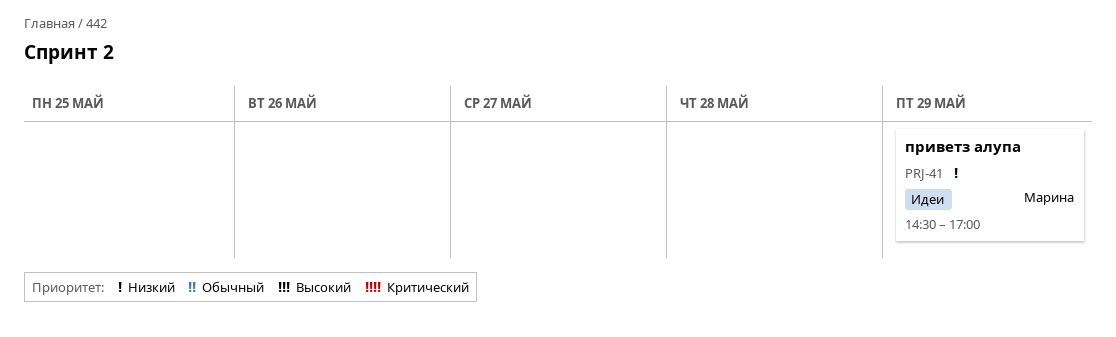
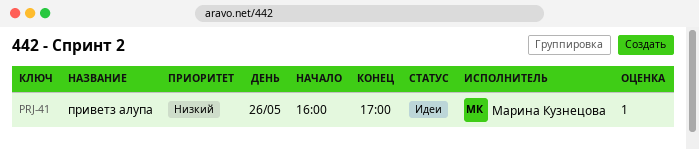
PRJ-41, day: May 29 -> May 26
PRJ-41, begins: 14:30 -> 16:00

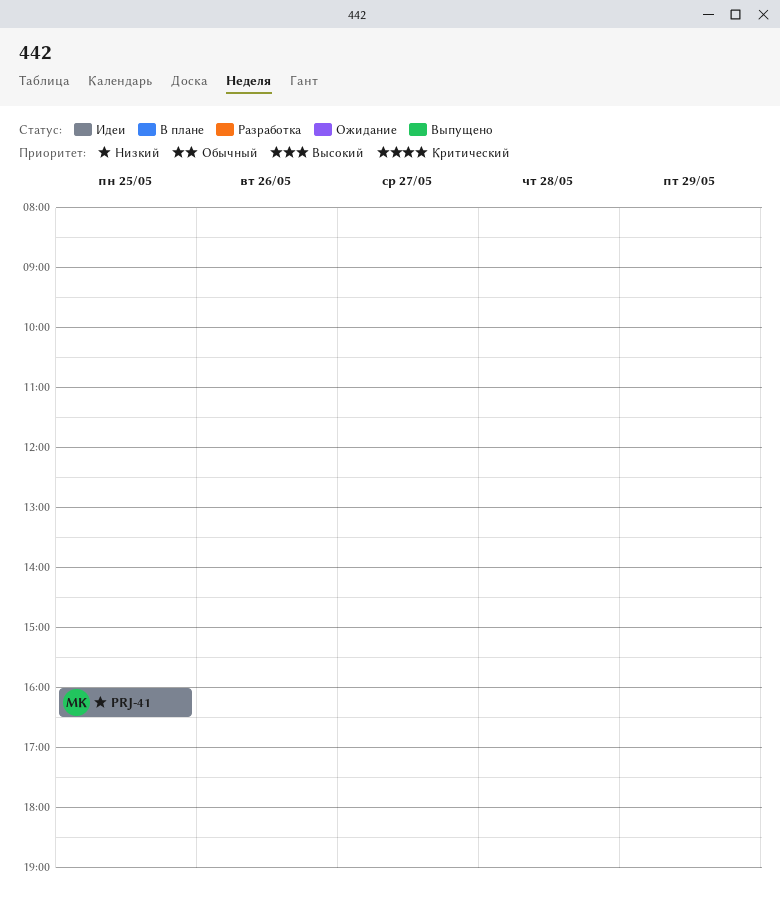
PRJ-41, day: May 26 -> May 25
PRJ-41, ends: 17:00 -> 16:30

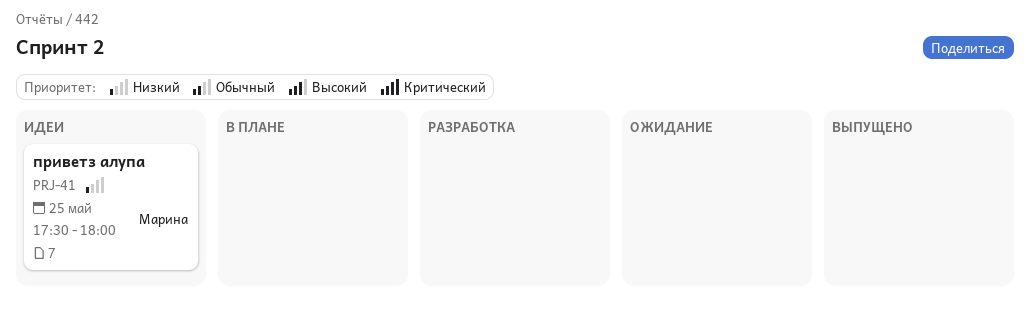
PRJ-41, begins: 16:00 -> 17:30
PRJ-41, ends: 16:30 -> 18:00

